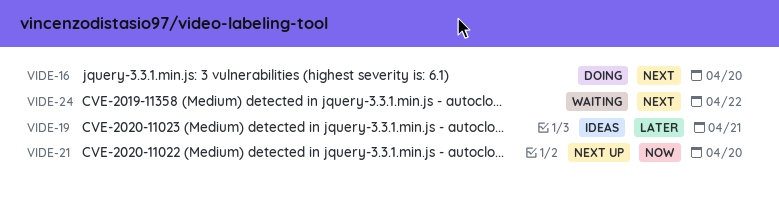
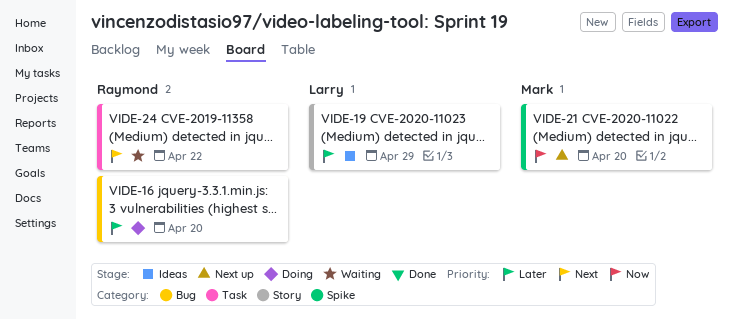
VIDE-16, priority: Next -> Later
VIDE-19, due: Apr 21 -> Apr 29

